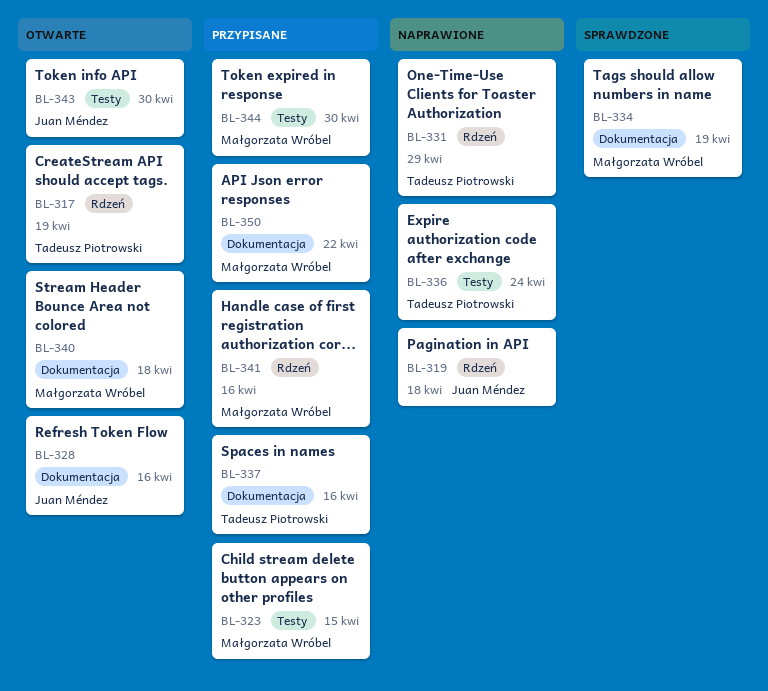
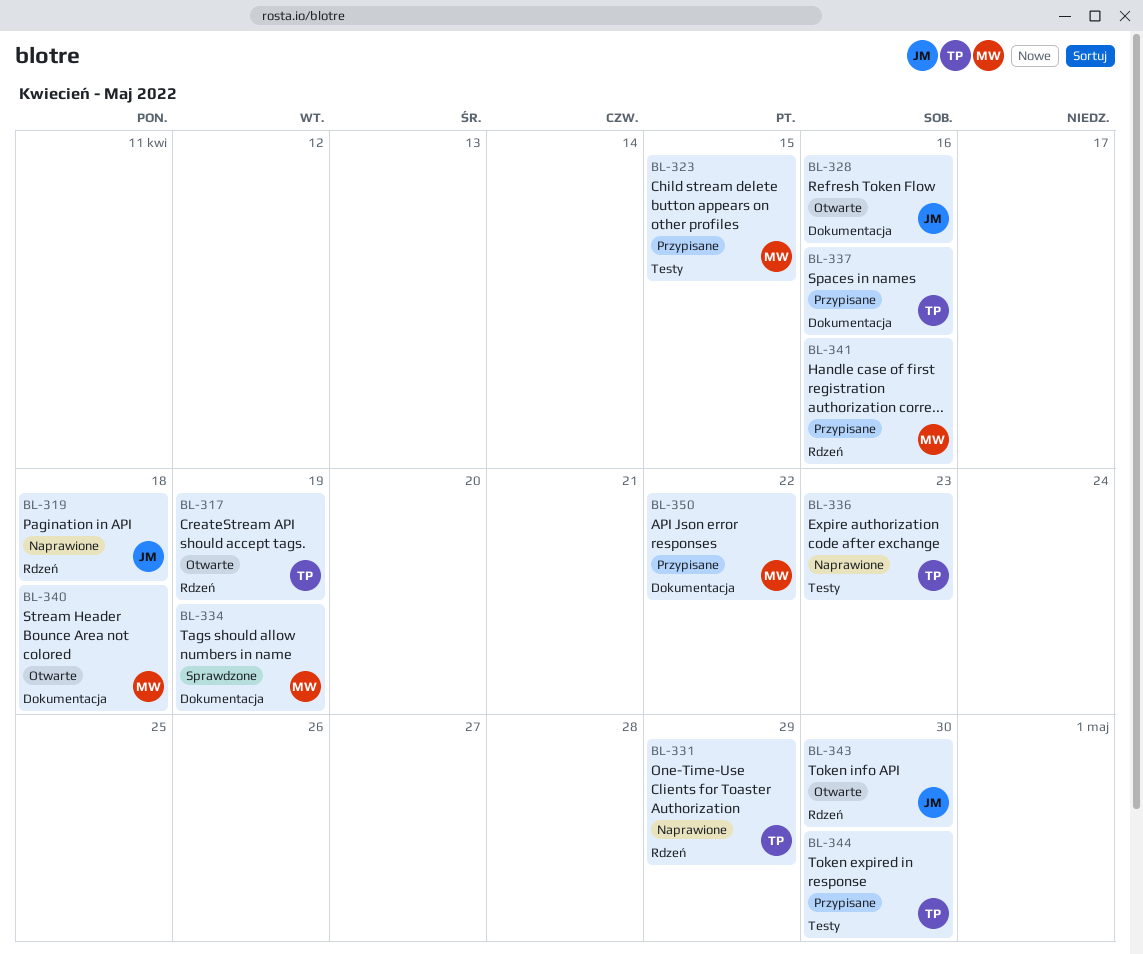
BL-336, due: Apr 24 -> Apr 23
BL-343, label: Testy -> Rdzeń
BL-344, owner: Małgorzata Wróbel -> Tadeusz Piotrowski

